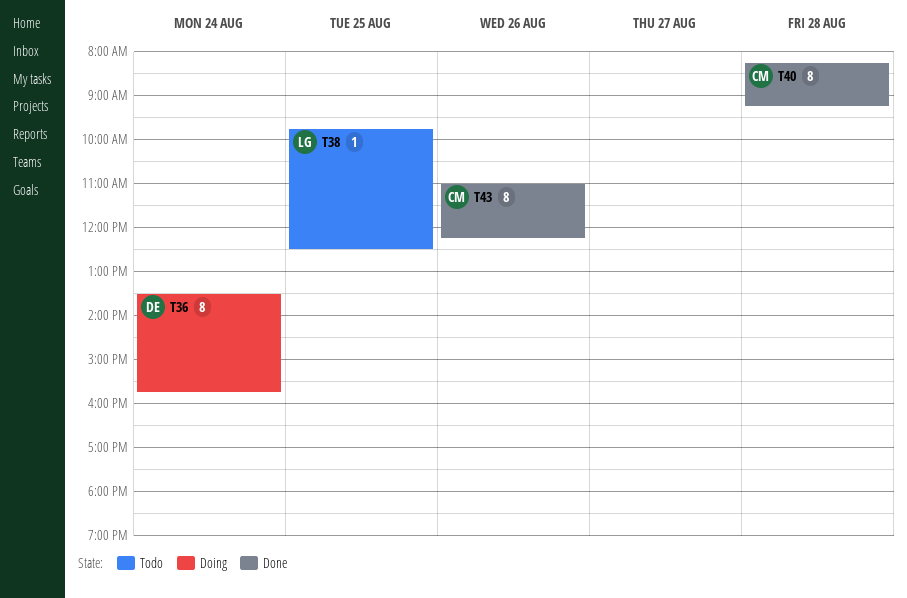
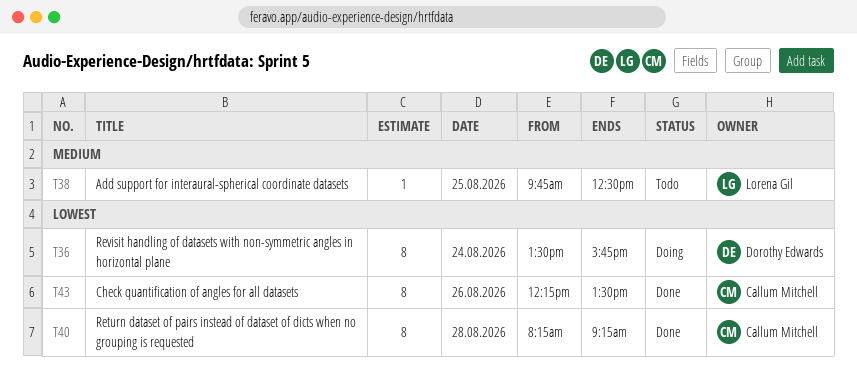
T43, begins: 11:00 -> 12:15
T43, ends: 12:15 -> 13:30

